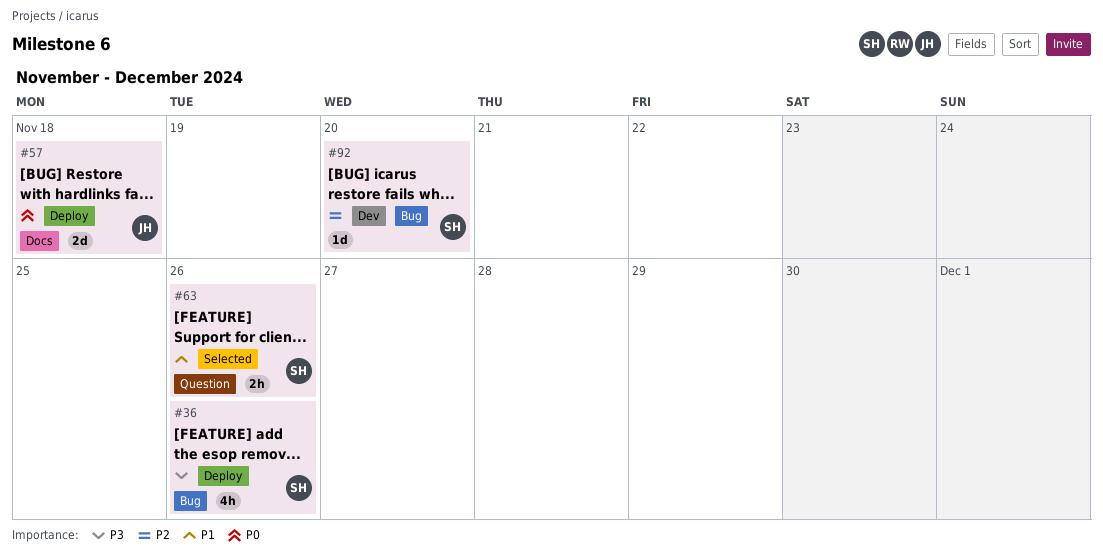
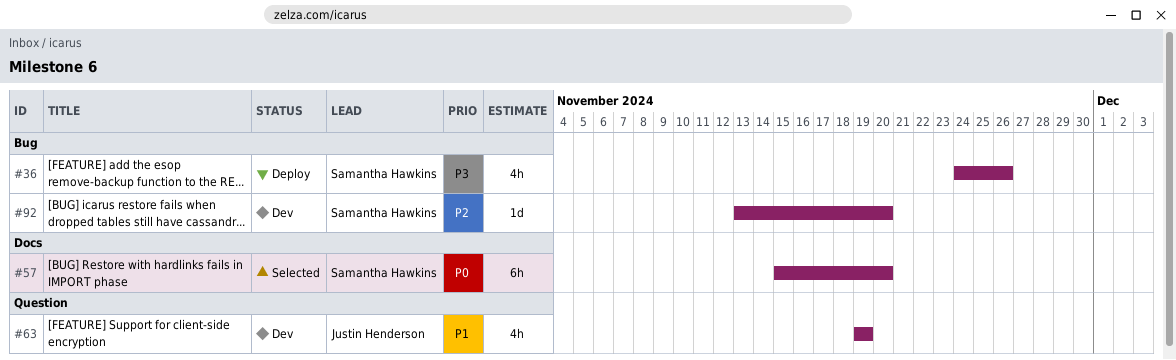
#57, status: Deploy -> Selected
#57, owner: Justin Henderson -> Samantha Hawkins
#57, estimate: 2d -> 6h
#57, due: Nov 18 -> Nov 20
#63, status: Selected -> Dev
#63, owner: Samantha Hawkins -> Justin Henderson
#63, estimate: 2h -> 4h
#63, due: Nov 26 -> Nov 19

